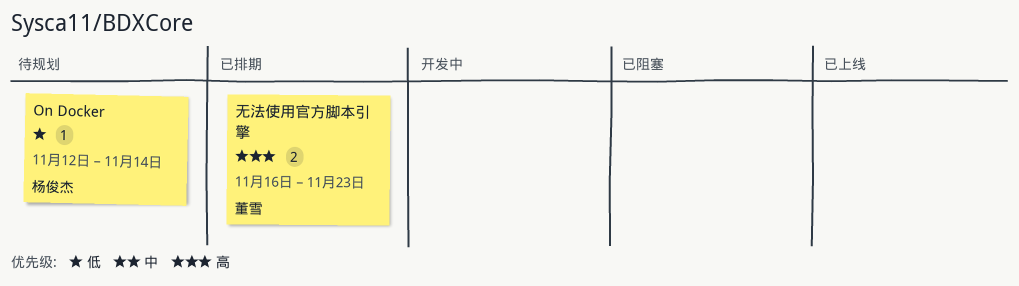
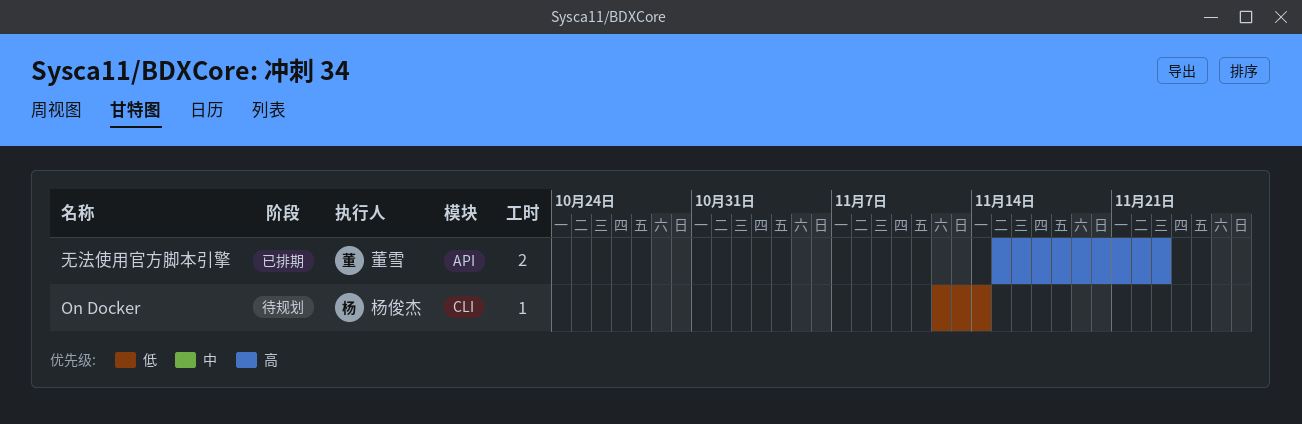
无法使用官方脚本引擎, start: Nov 16 -> Nov 15

